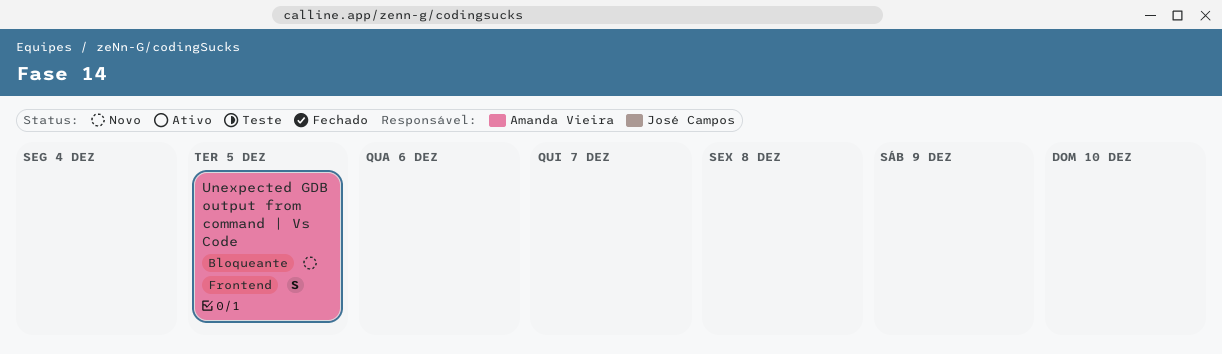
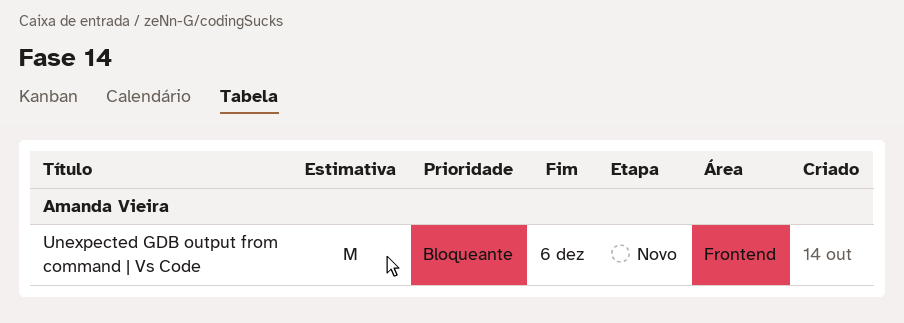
Unexpected GDB output from command | Vs Code, estimate: S -> M
Unexpected GDB output from command | Vs Code, due: Dec 5 -> Dec 6

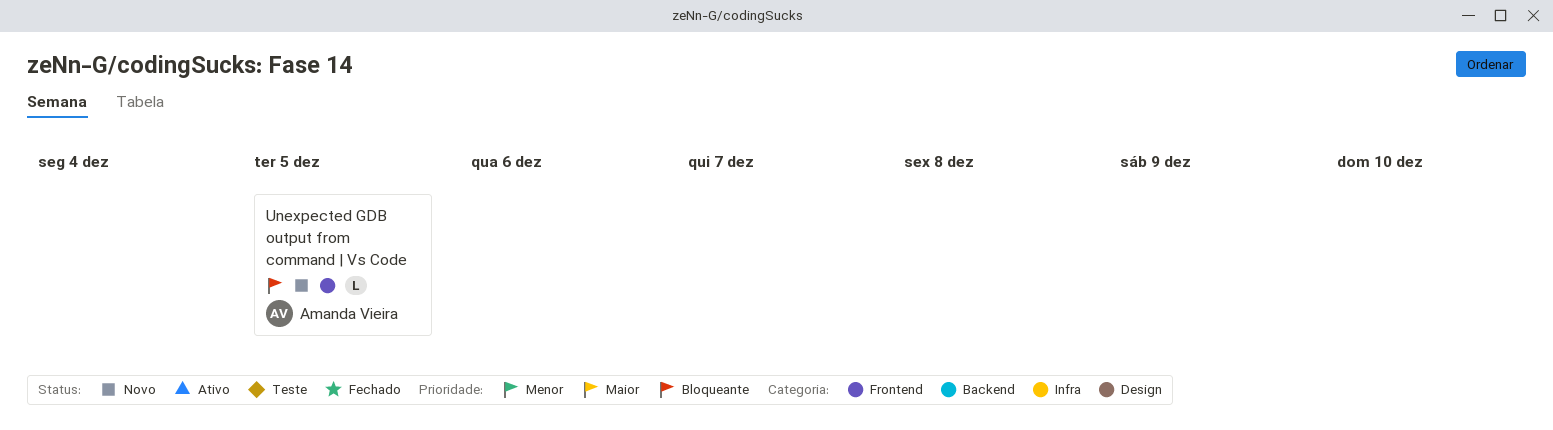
Unexpected GDB output from command | Vs Code, estimate: M -> L
Unexpected GDB output from command | Vs Code, due: Dec 6 -> Dec 5

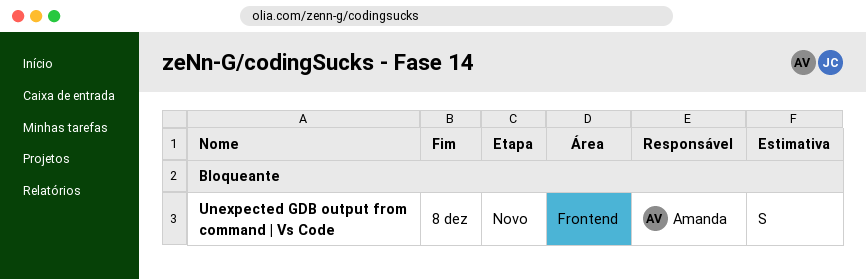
Unexpected GDB output from command | Vs Code, estimate: L -> S
Unexpected GDB output from command | Vs Code, due: Dec 5 -> Dec 8

